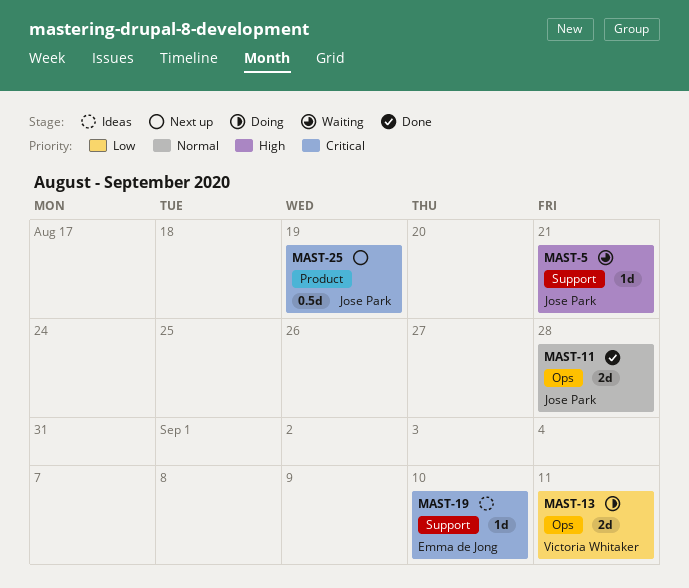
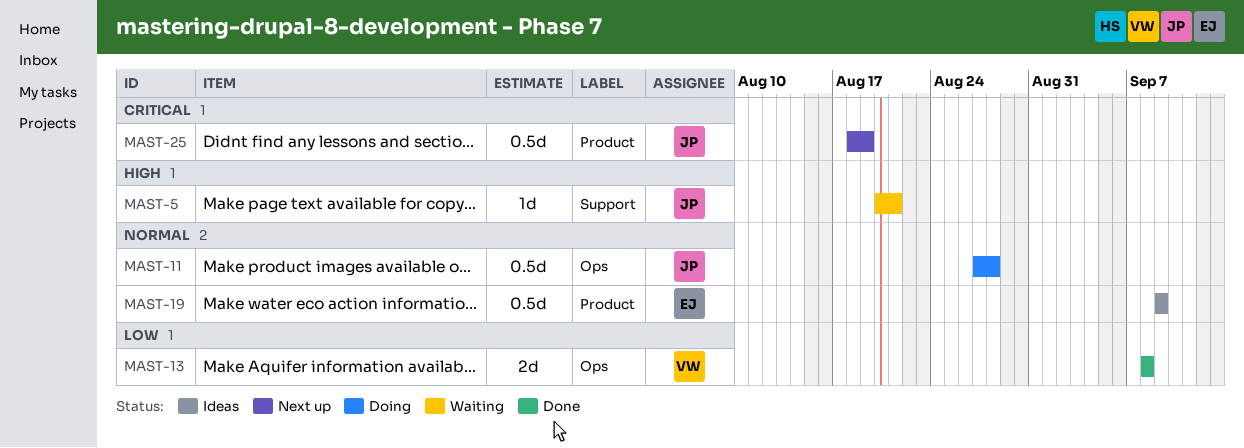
MAST-11, status: Done -> Doing
MAST-11, estimate: 2d -> 0.5d
MAST-13, status: Doing -> Done
MAST-13, due: Sep 11 -> Sep 8
MAST-19, priority: Critical -> Normal
MAST-19, label: Support -> Product
MAST-19, estimate: 1d -> 0.5d
MAST-19, due: Sep 10 -> Sep 9

